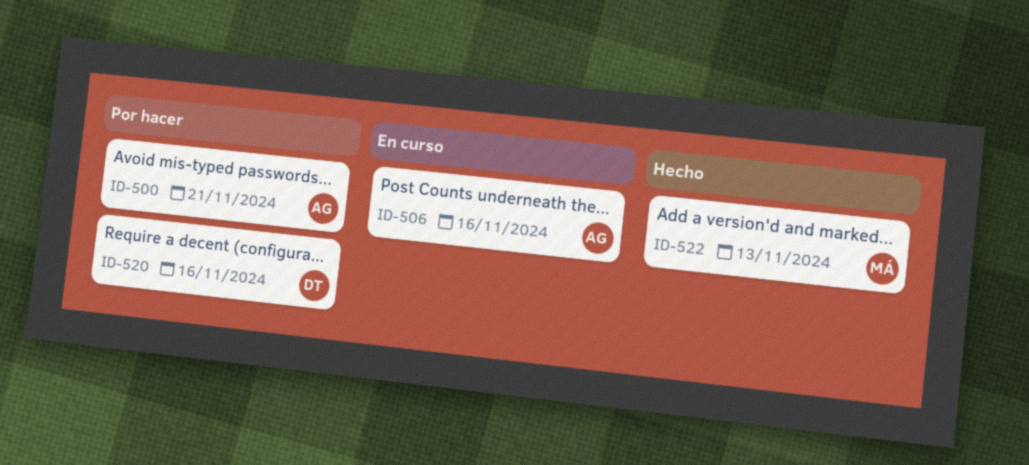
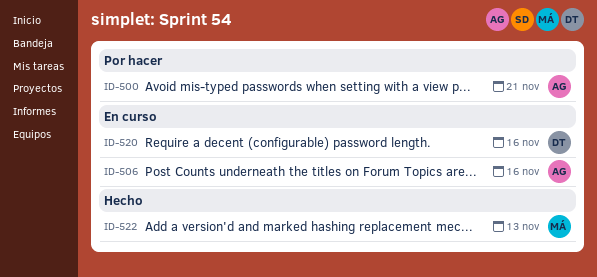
ID-520, status: Por hacer -> En curso

